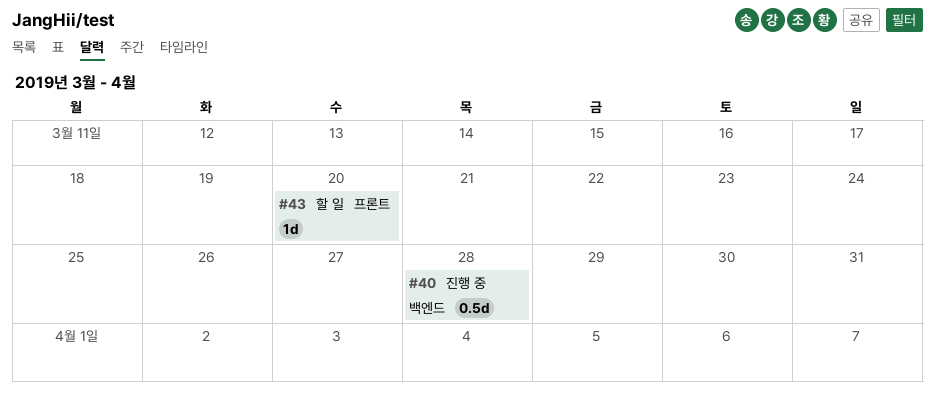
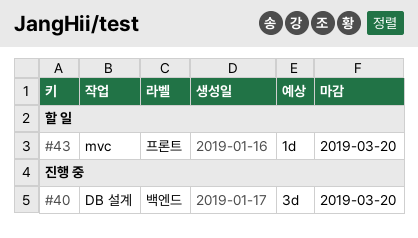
#40, estimate: 0.5d -> 3d
#40, due: Mar 28 -> Mar 20

